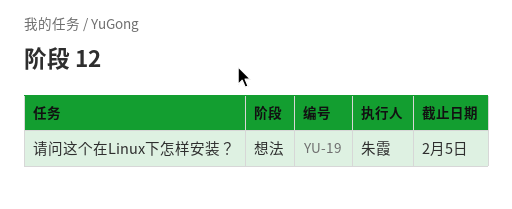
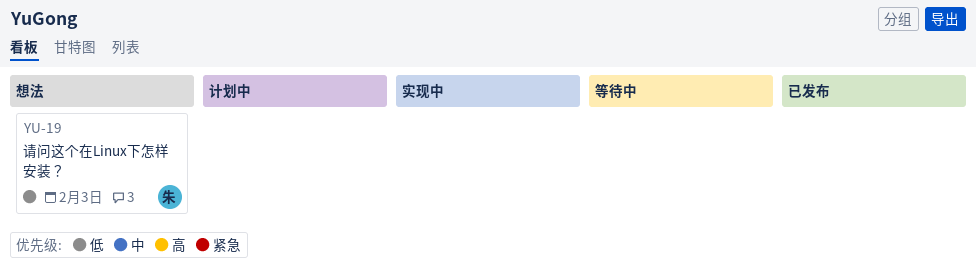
YU-19, due: Feb 5 -> Feb 3

